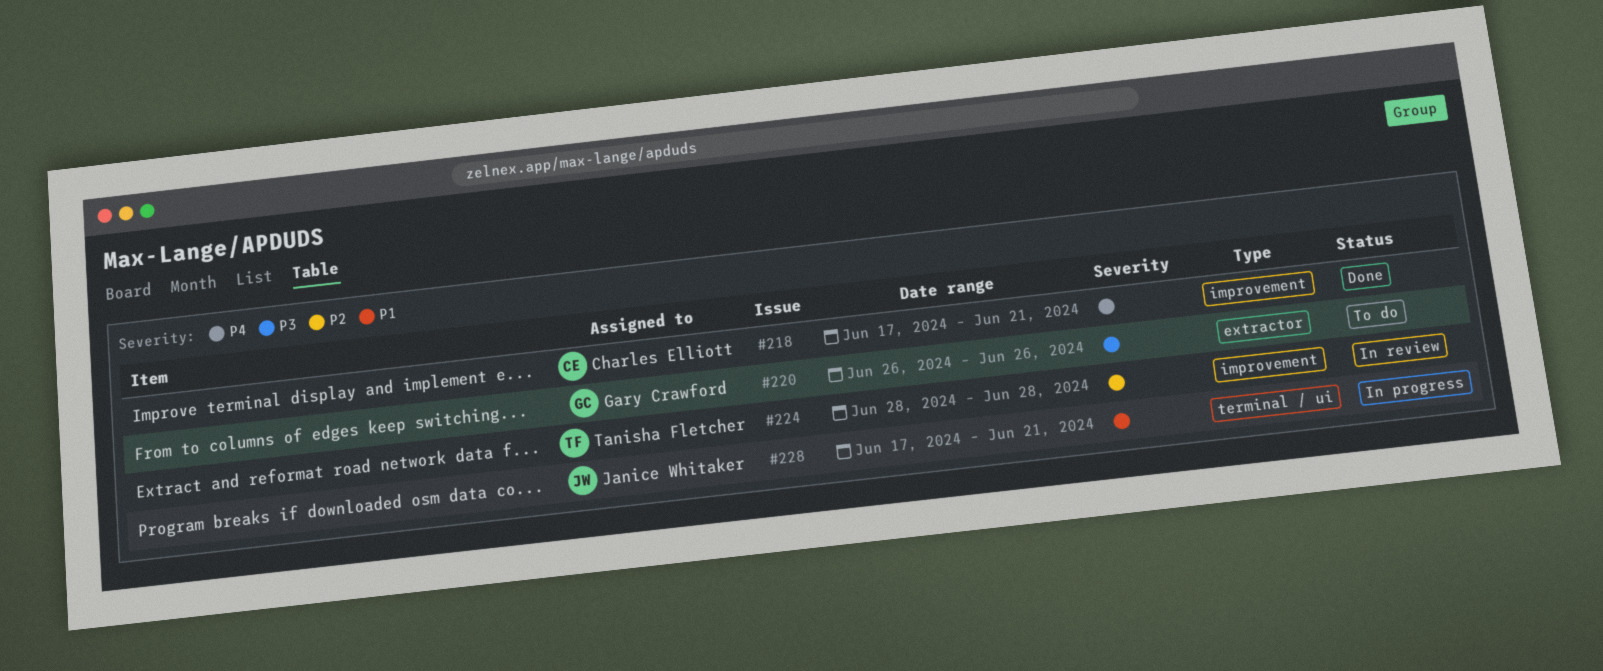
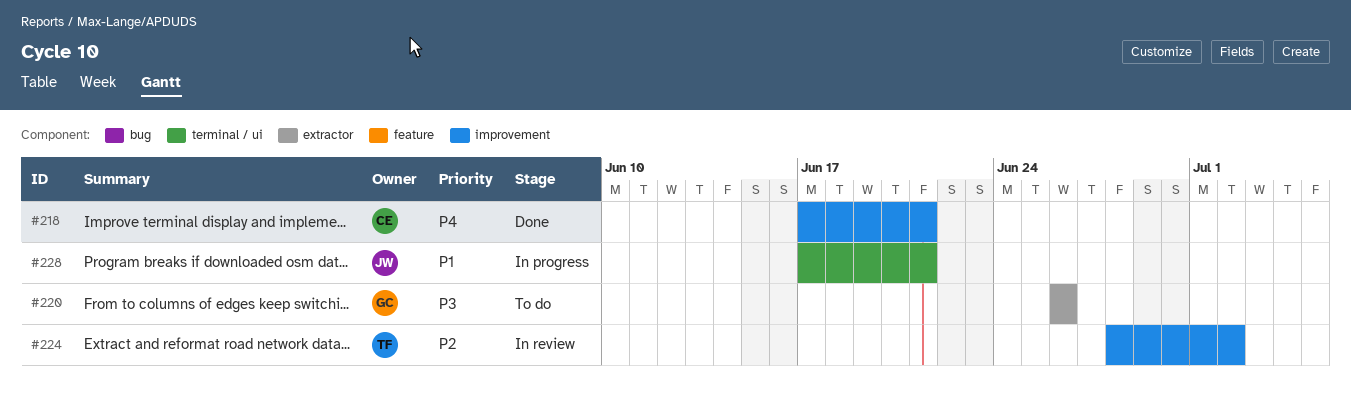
#224, due: Jun 28 -> Jul 2

